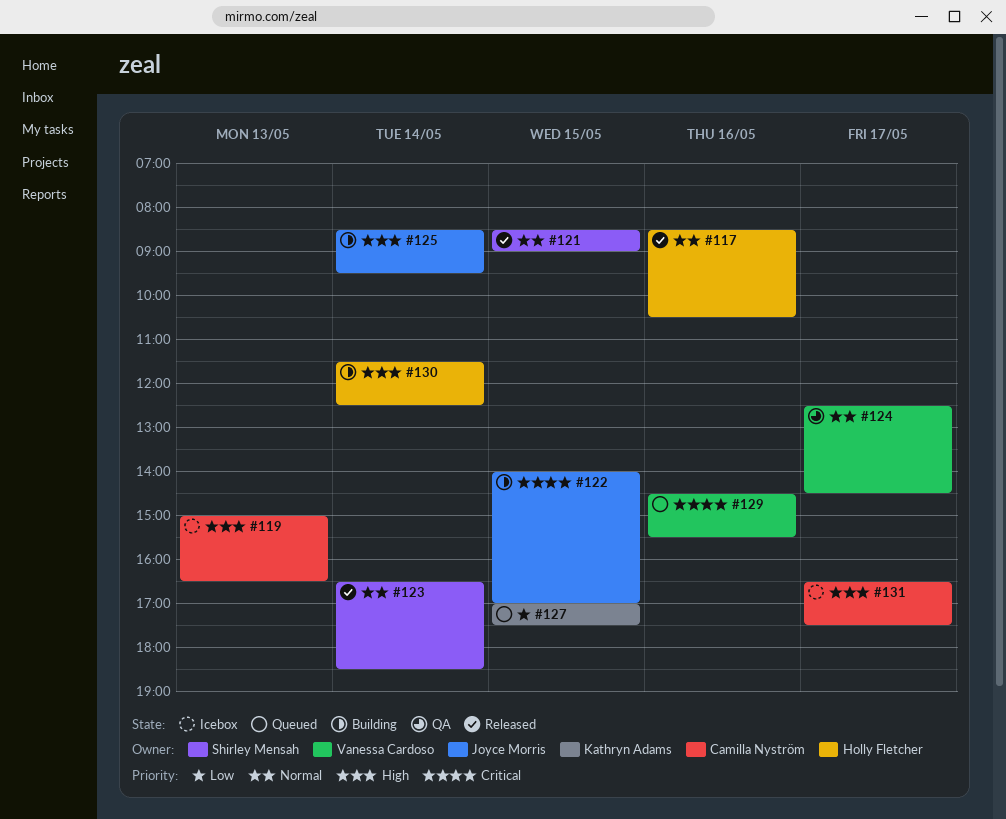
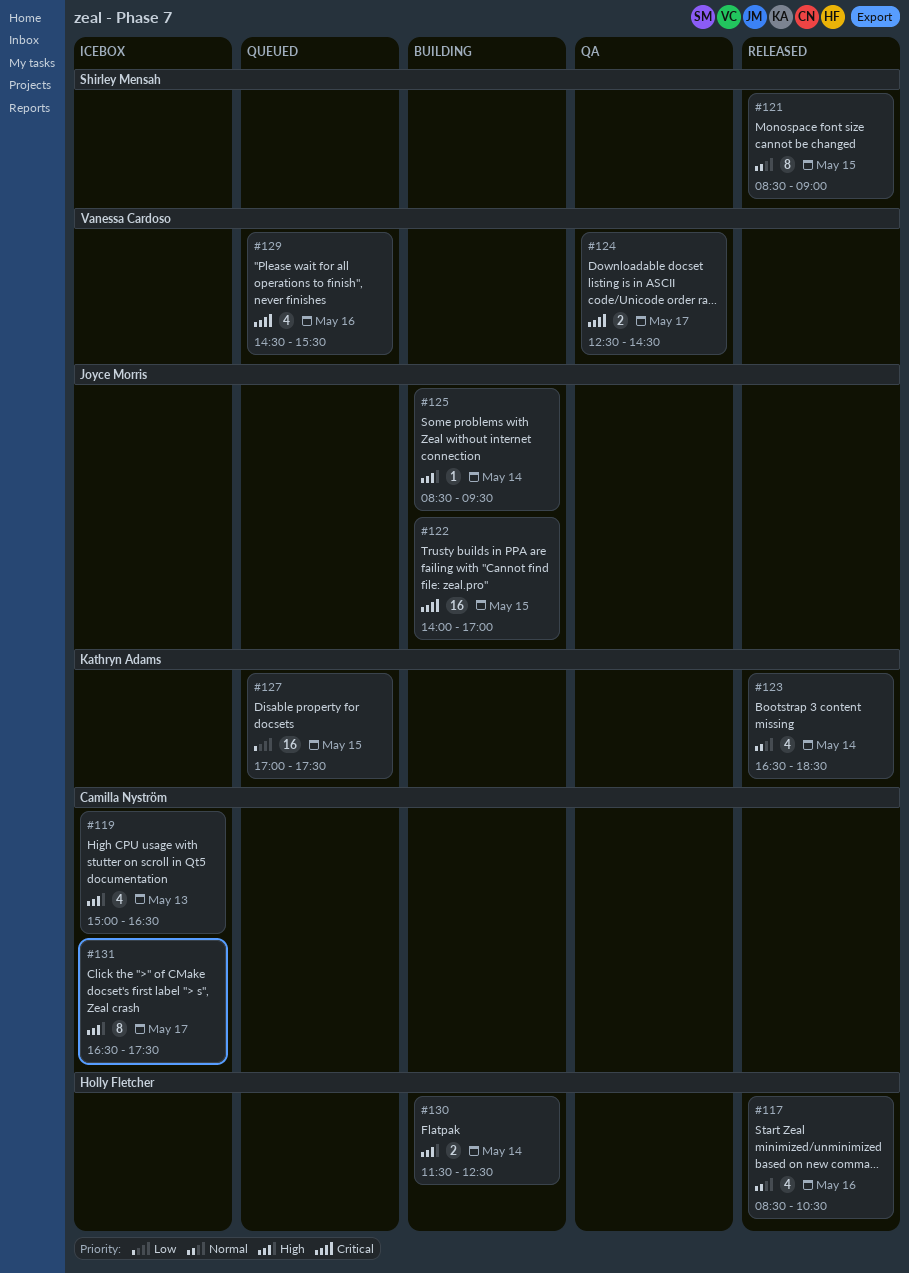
#123, owner: Shirley Mensah -> Kathryn Adams
#124, priority: Normal -> Critical

